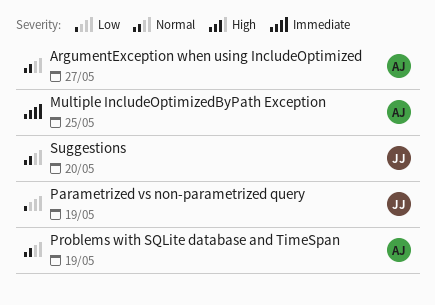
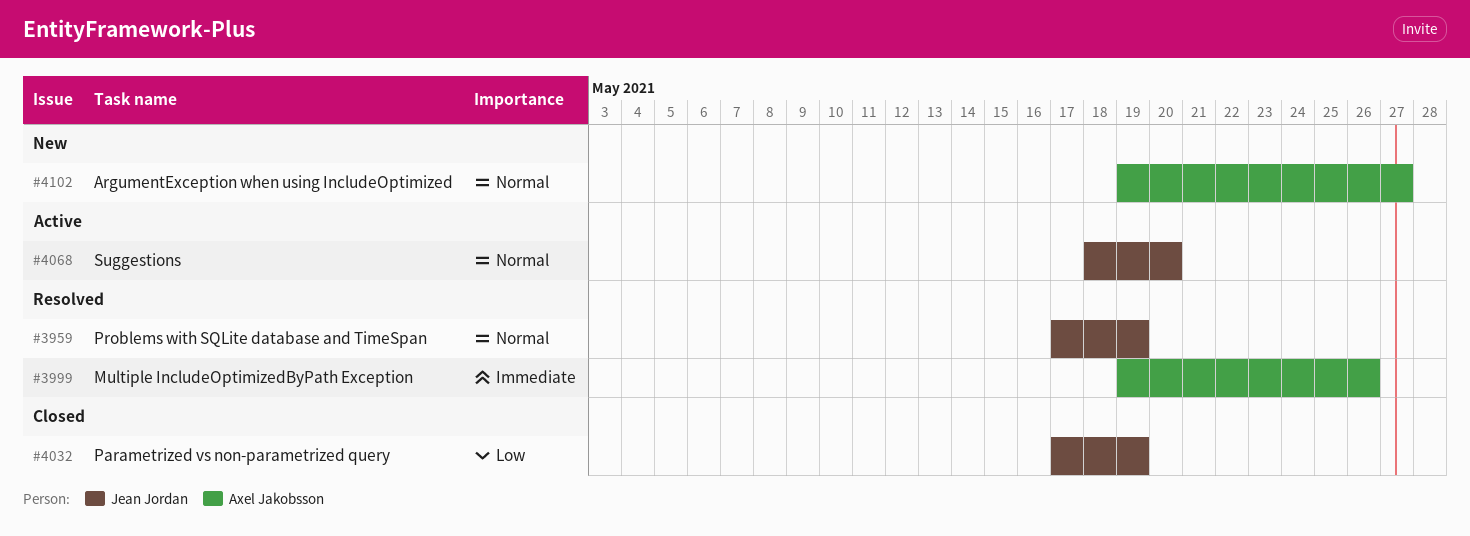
Multiple IncludeOptimizedByPath Exception, due: May 25 -> May 26
Problems with SQLite database and TimeSpan, owner: Axel Jakobsson -> Jean Jordan

